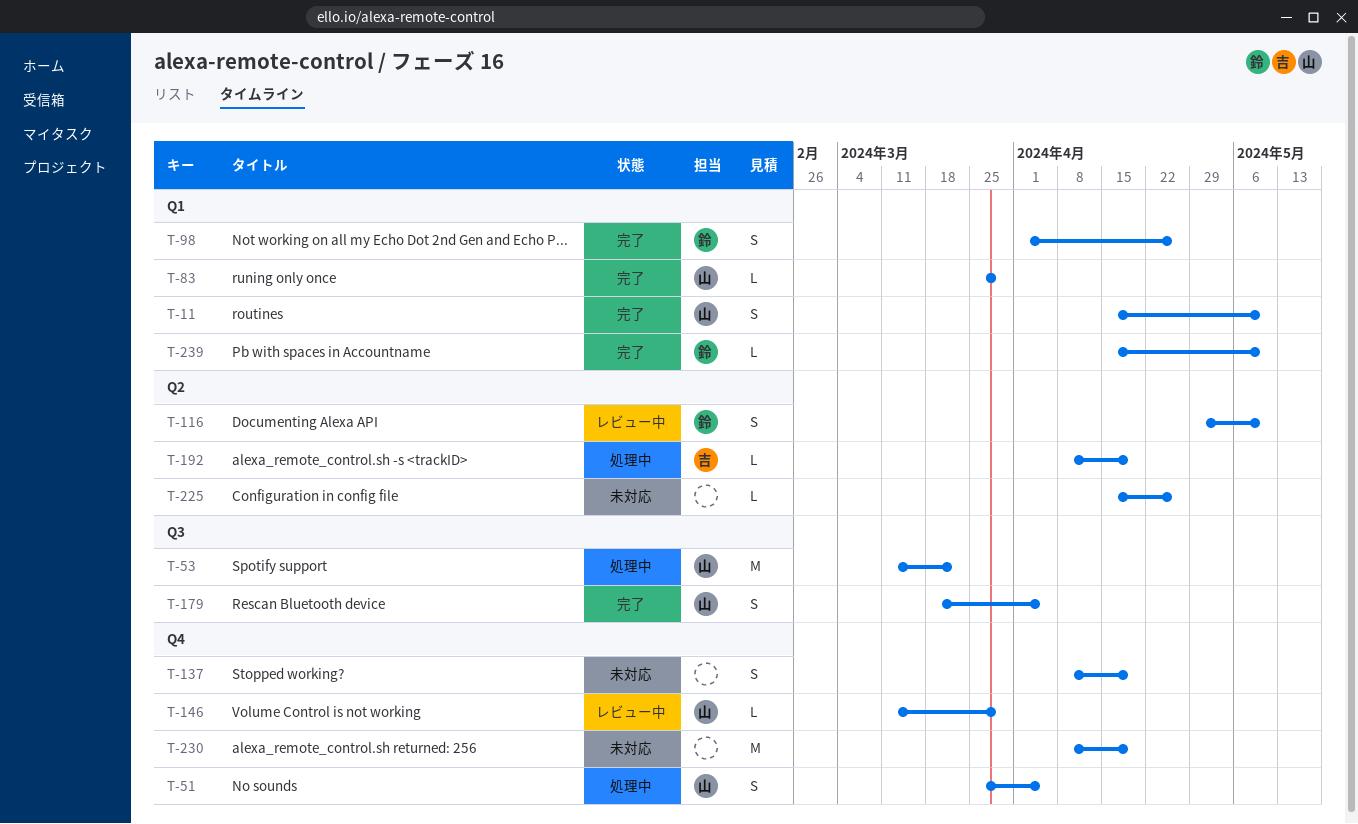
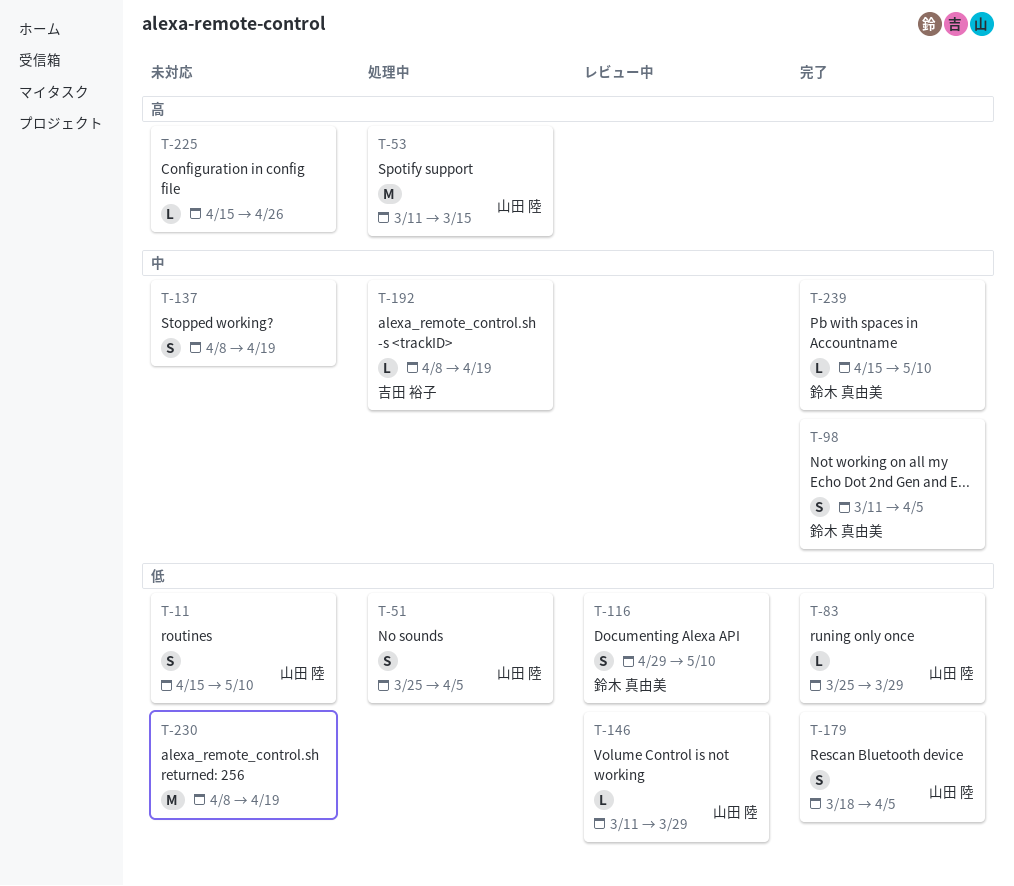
T-11, status: 完了 -> 未対応
T-53, due: Mar 22 -> Mar 15
T-98, start: Apr 1 -> Mar 11
T-98, due: Apr 26 -> Apr 5

